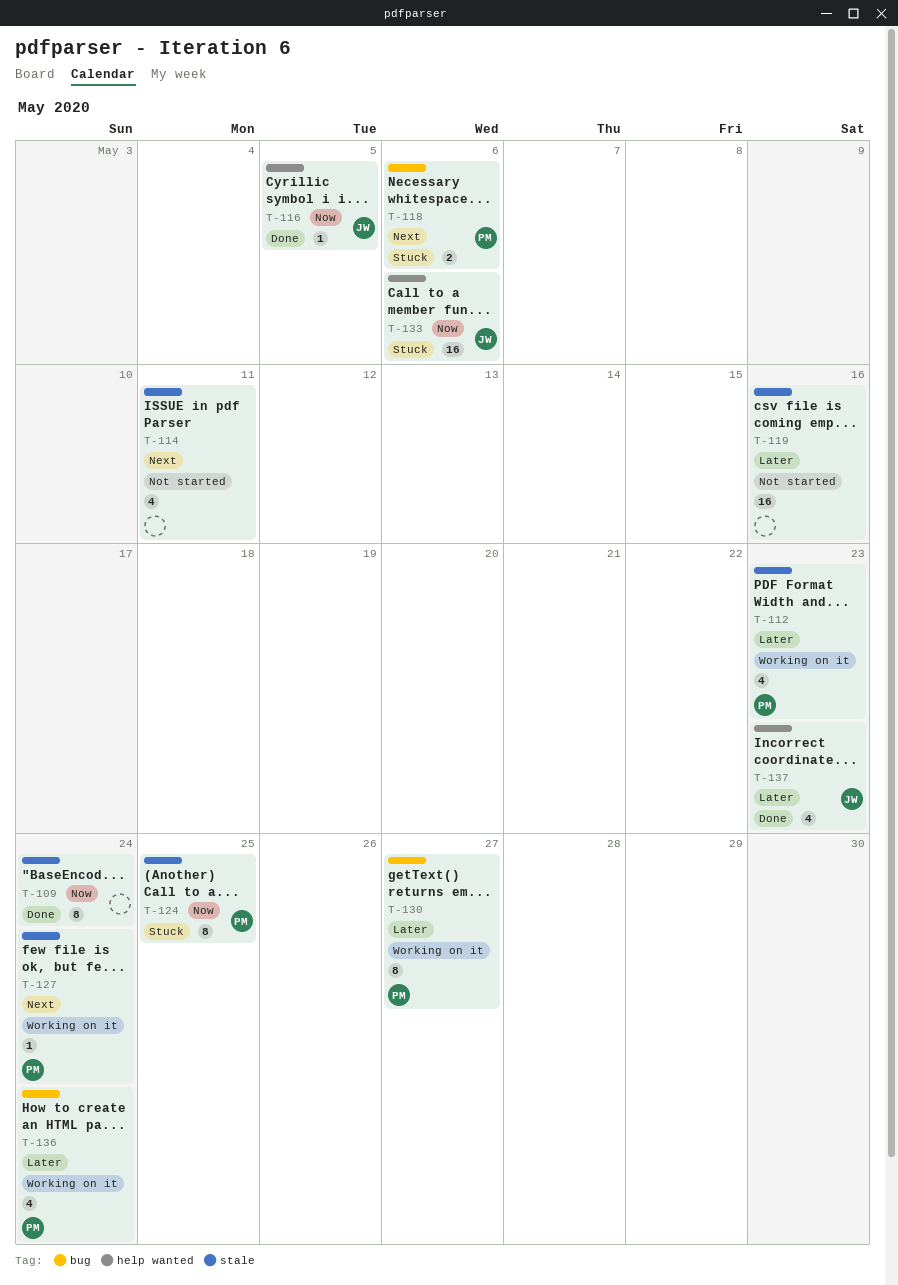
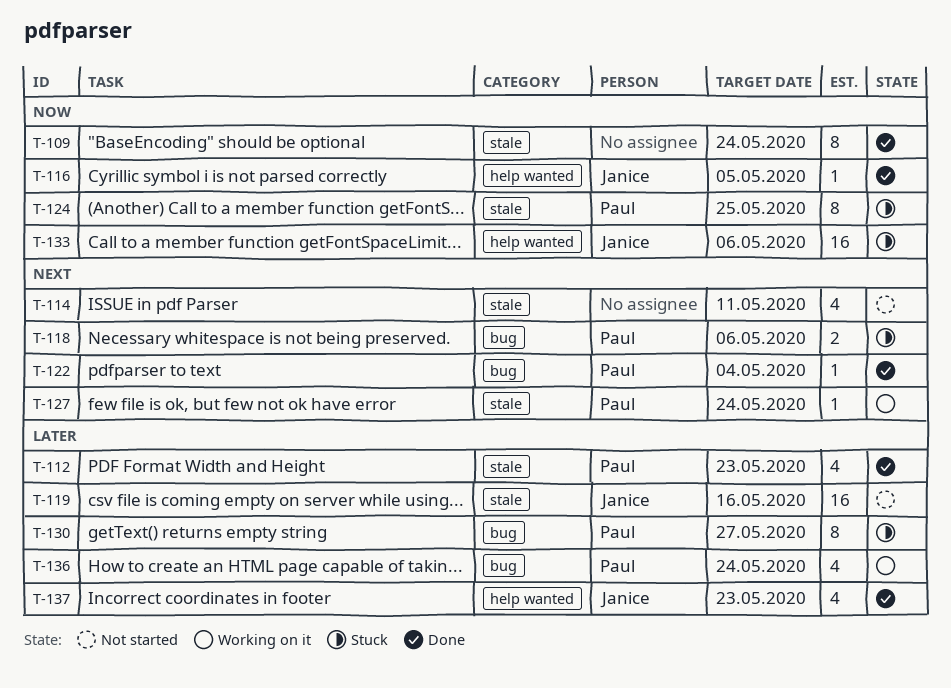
T-112, status: Working on it -> Done
T-119, owner: none -> Janice
T-122: none -> present
T-130, status: Working on it -> Stuck

